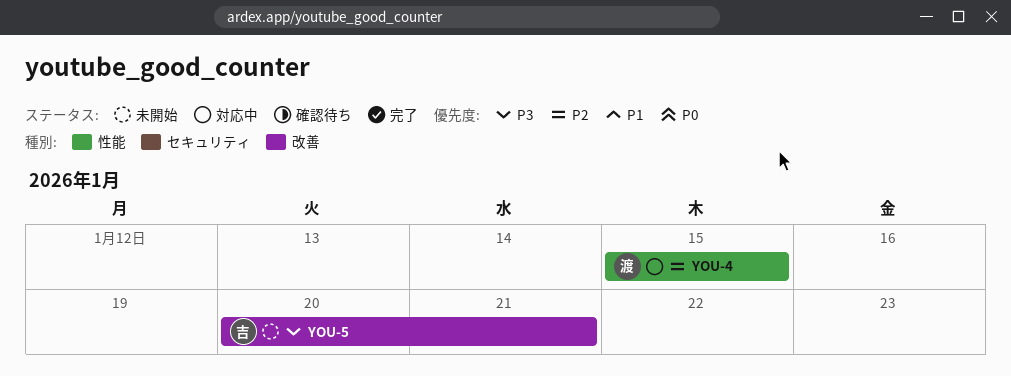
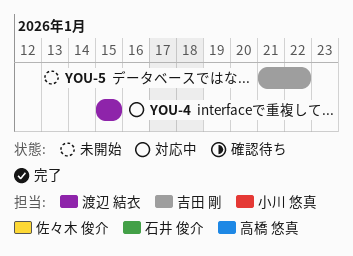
YOU-5, start: Jan 20 -> Jan 21
YOU-5, due: Jan 21 -> Jan 22

